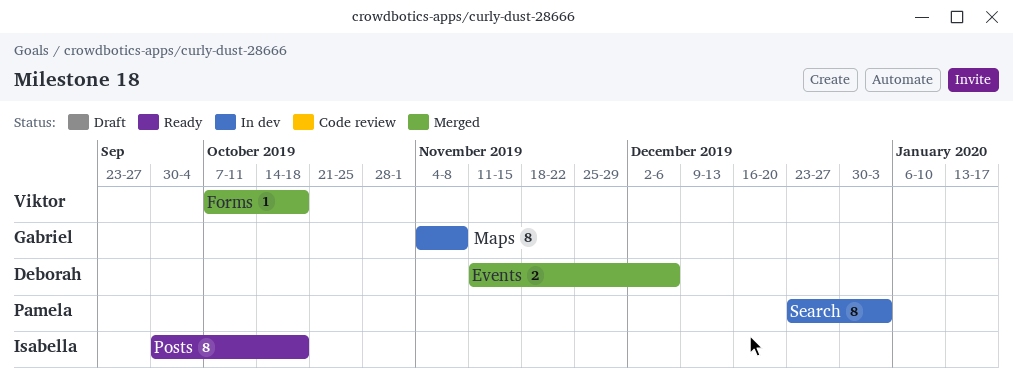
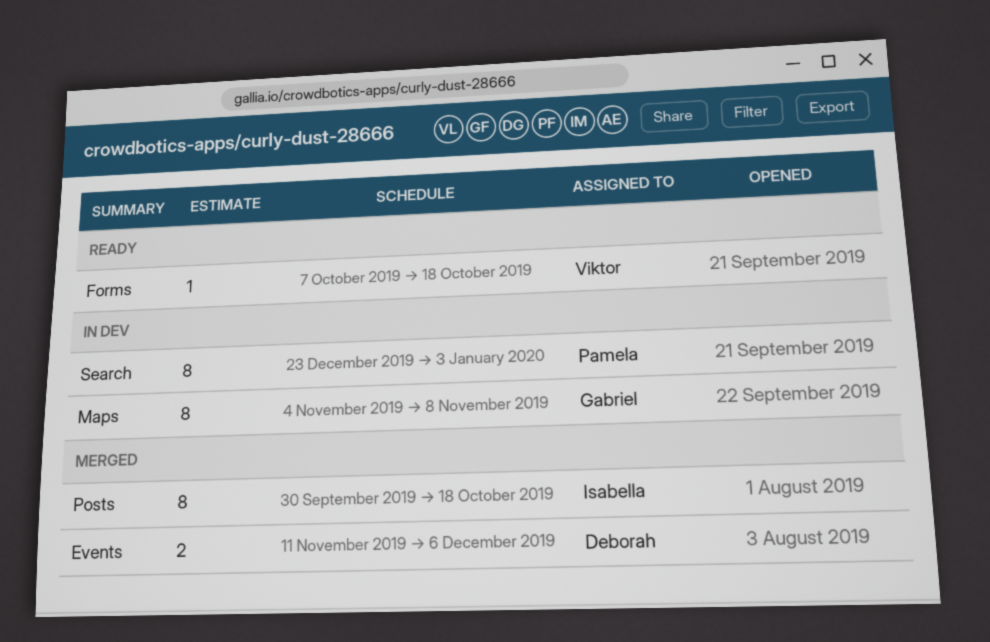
Forms, status: Merged -> Ready
Posts, status: Ready -> Merged

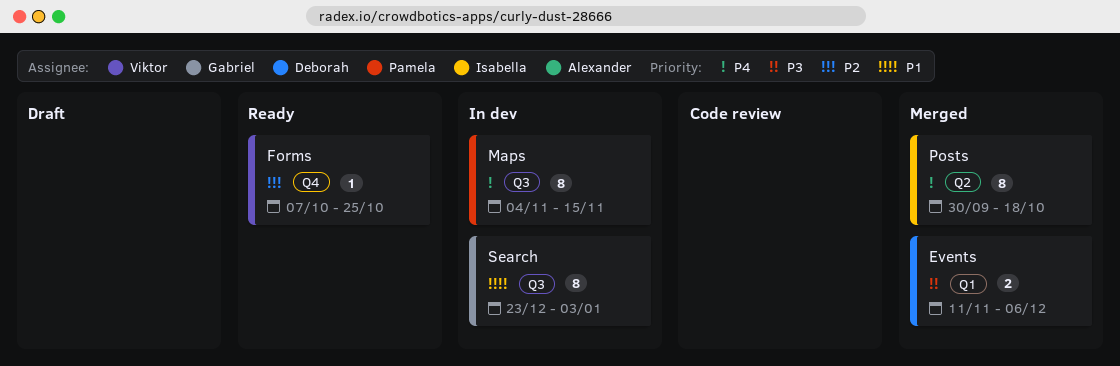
Forms, due: Oct 18 -> Oct 25
Maps, owner: Gabriel -> Pamela
Maps, due: Nov 8 -> Nov 15
Search, owner: Pamela -> Gabriel

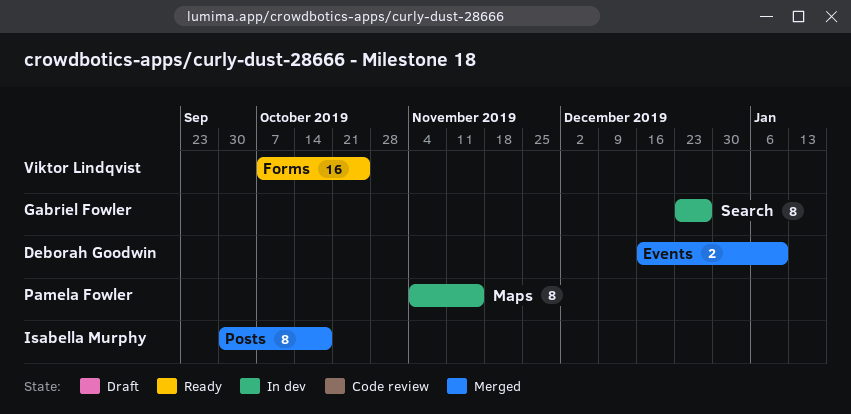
Events, start: Nov 11 -> Dec 16
Events, due: Dec 6 -> Jan 10
Forms, estimate: 1 -> 16
Search, due: Jan 3 -> Dec 27

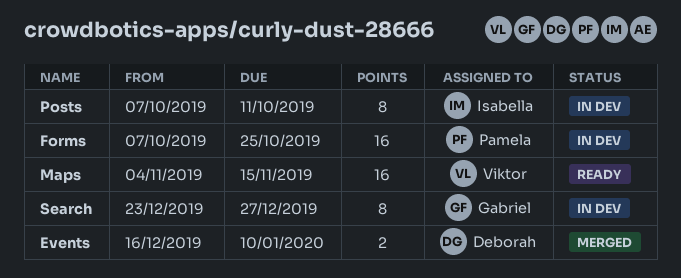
Forms, status: Ready -> In dev
Forms, owner: Viktor Lindqvist -> Pamela Fowler
Maps, status: In dev -> Ready
Maps, owner: Pamela Fowler -> Viktor Lindqvist
Maps, estimate: 8 -> 16
Posts, status: Merged -> In dev
Posts, start: Sep 30 -> Oct 7
Posts, due: Oct 18 -> Oct 11

